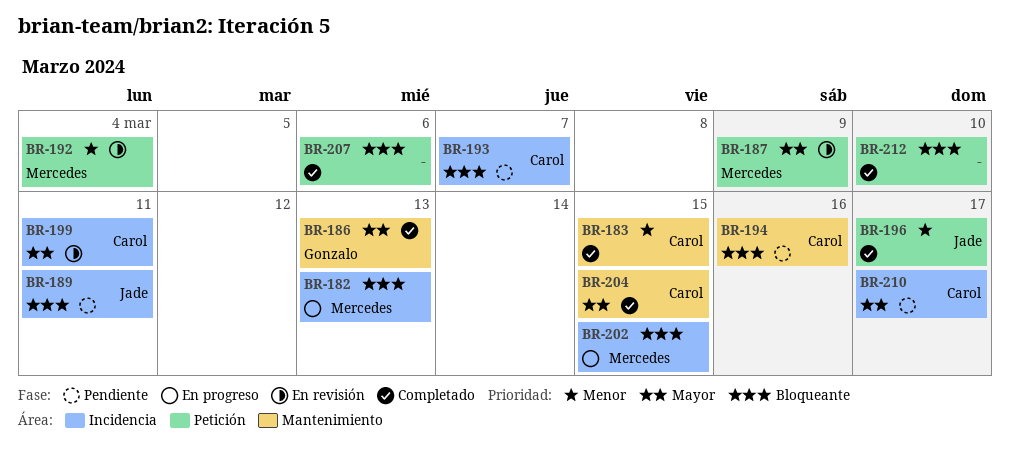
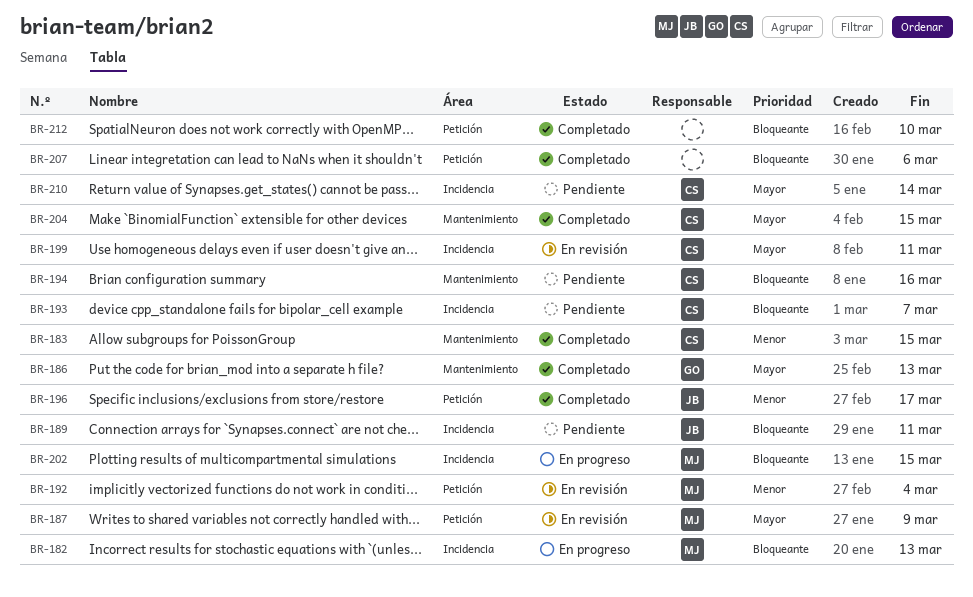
BR-210, due: Mar 17 -> Mar 14

